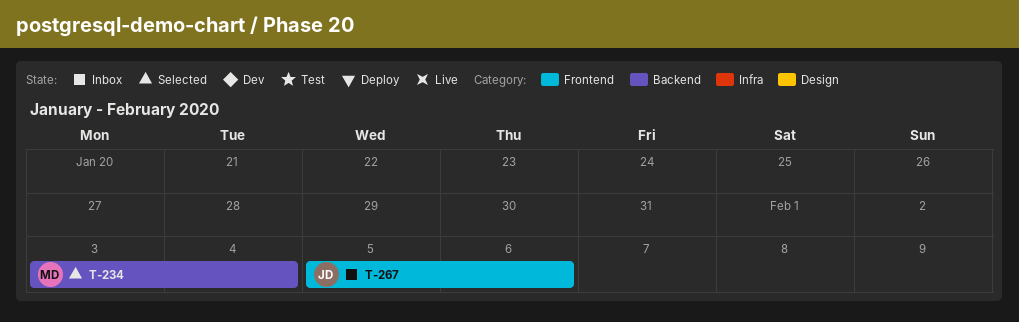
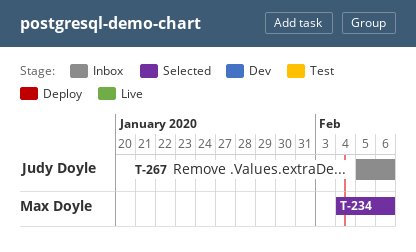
T-234, start: Feb 3 -> Feb 4
T-234, due: Feb 4 -> Feb 6

